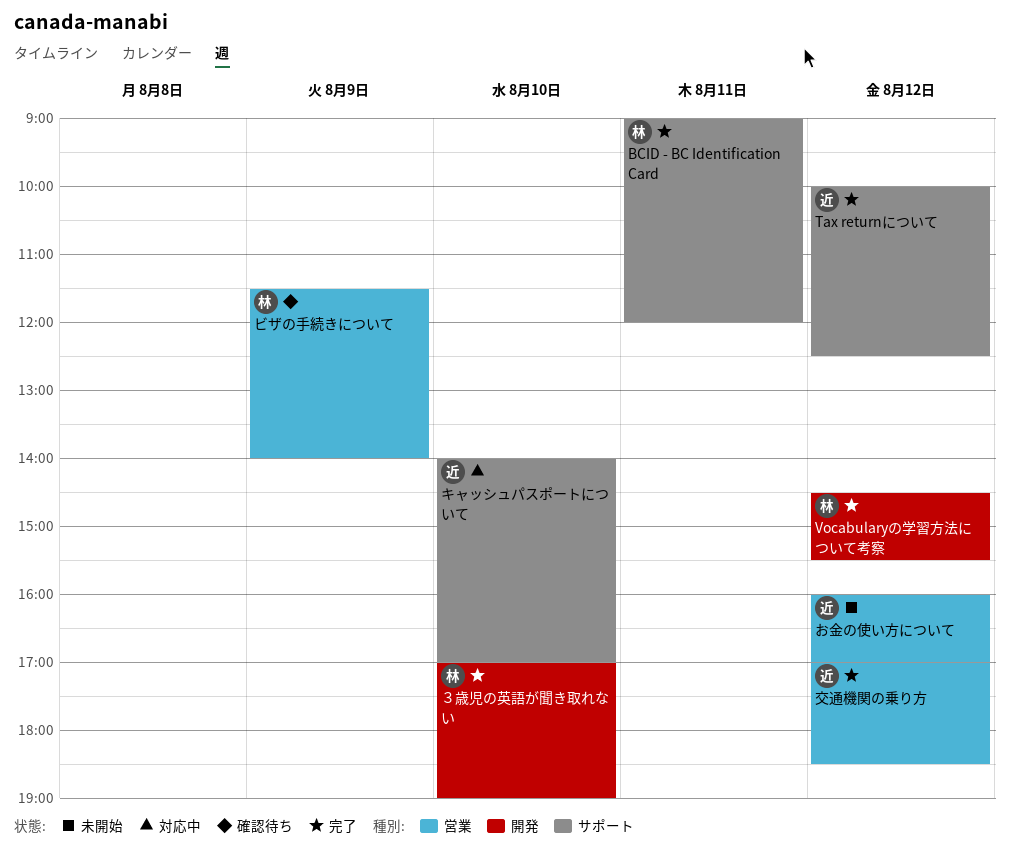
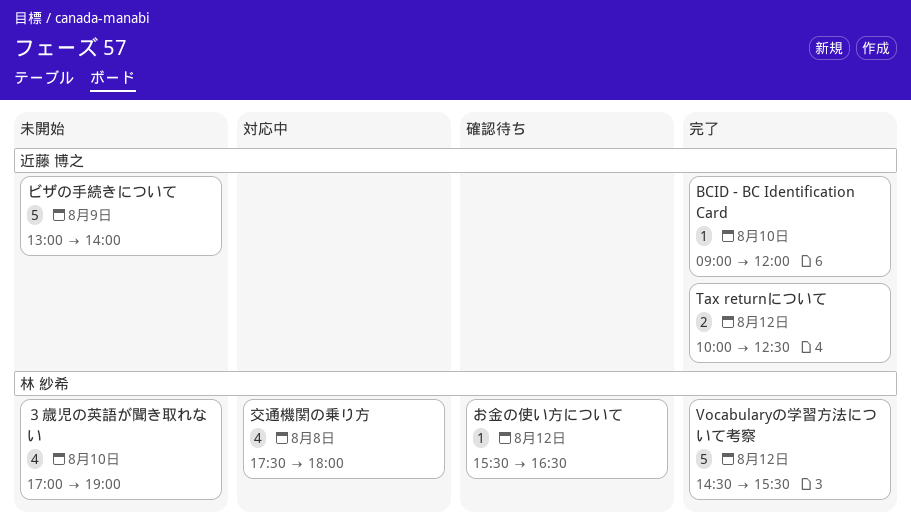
BCID - BC Identification Card, owner: 林 紗希 -> 近藤 博之
BCID - BC Identification Card, day: Aug 11 -> Aug 10
お金の使い方について, status: 未開始 -> 確認待ち
お金の使い方について, owner: 近藤 博之 -> 林 紗希
お金の使い方について, begins: 16:00 -> 15:30
お金の使い方について, ends: 17:00 -> 16:30
キャッシュパスポートについて: present -> none
ビザの手続きについて, status: 確認待ち -> 未開始
ビザの手続きについて, owner: 林 紗希 -> 近藤 博之
ビザの手続きについて, begins: 11:30 -> 13:00
交通機関の乗り方, status: 完了 -> 対応中
交通機関の乗り方, owner: 近藤 博之 -> 林 紗希
交通機関の乗り方, day: Aug 12 -> Aug 8
交通機関の乗り方, begins: 17:00 -> 17:30
交通機関の乗り方, ends: 18:30 -> 18:00
３歳児の英語が聞き取れない, status: 完了 -> 未開始

